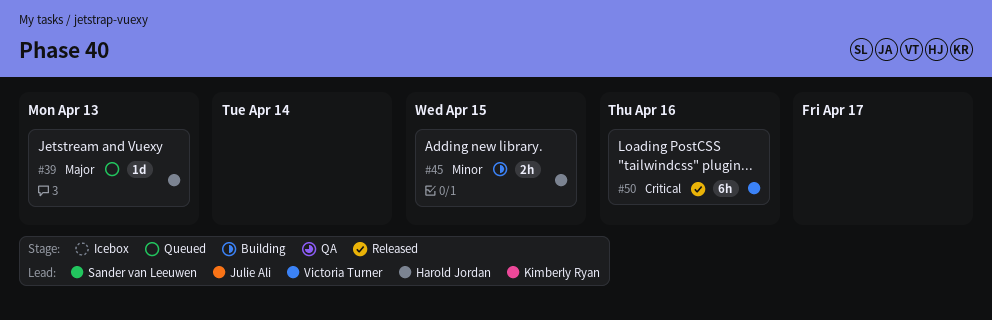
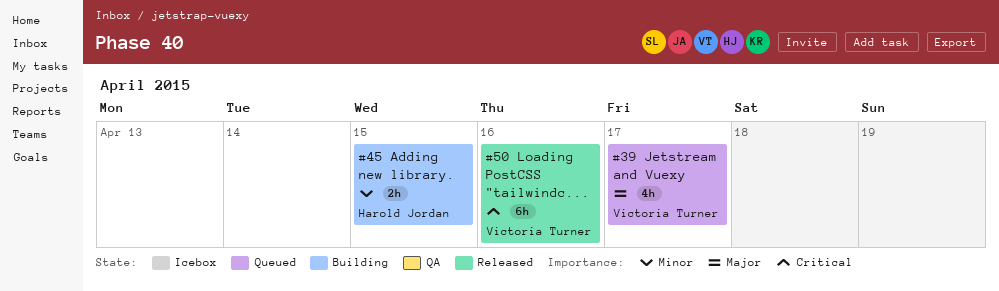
#39, owner: Harold Jordan -> Victoria Turner
#39, estimate: 1d -> 4h
#39, due: Apr 13 -> Apr 17

